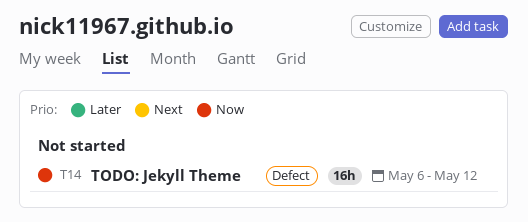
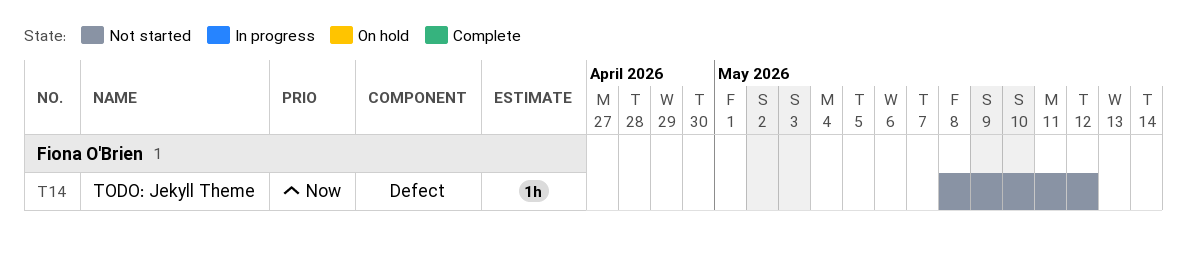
T14, estimate: 16h -> 1h
T14, start: May 6 -> May 8

